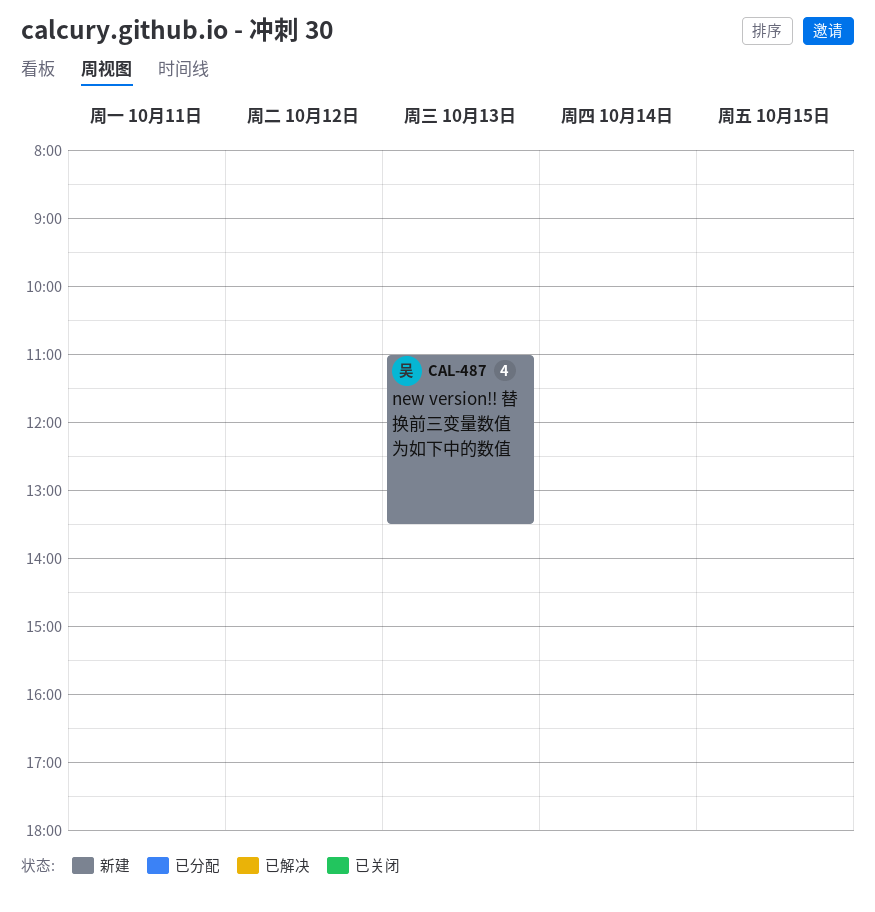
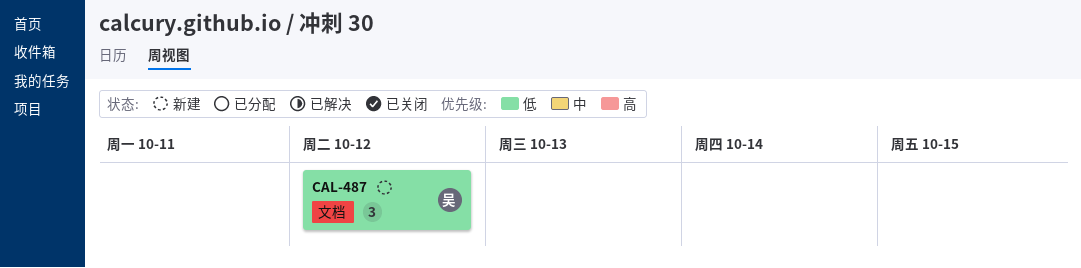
CAL-487, estimate: 4 -> 3
CAL-487, day: Oct 13 -> Oct 12

